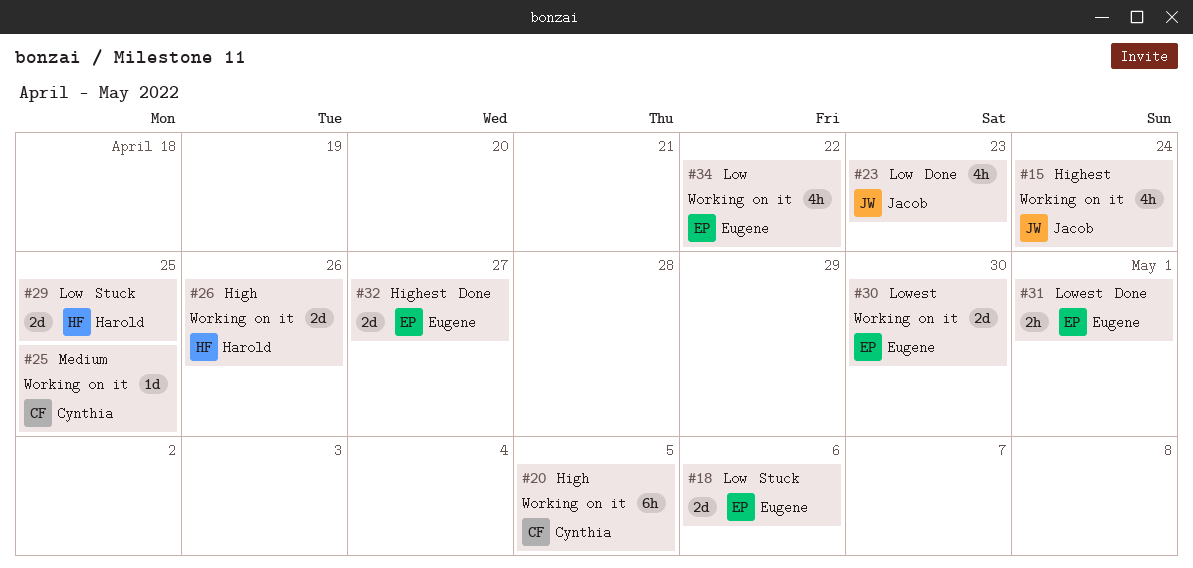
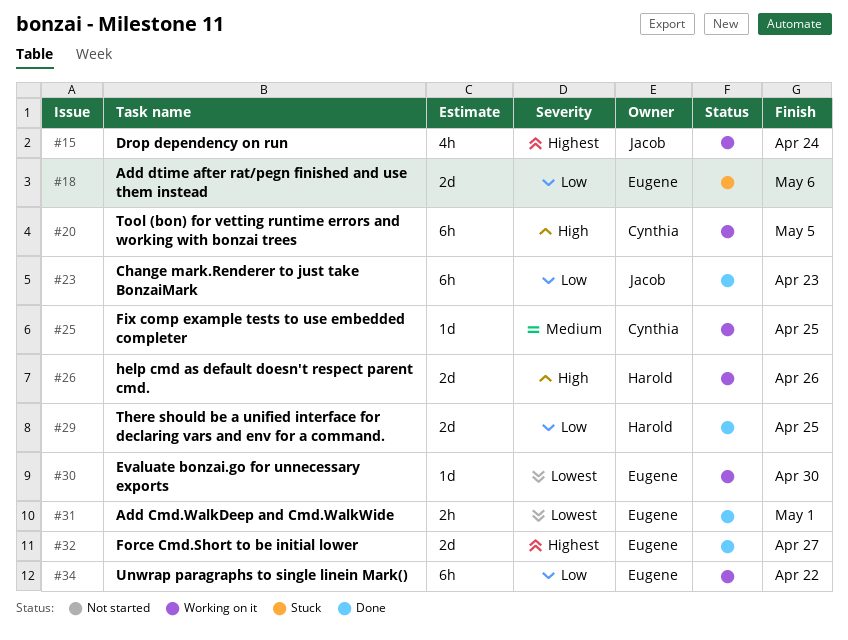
#23, estimate: 4h -> 6h
#29, status: Stuck -> Done
#30, estimate: 2d -> 1d
#34, estimate: 4h -> 6h

